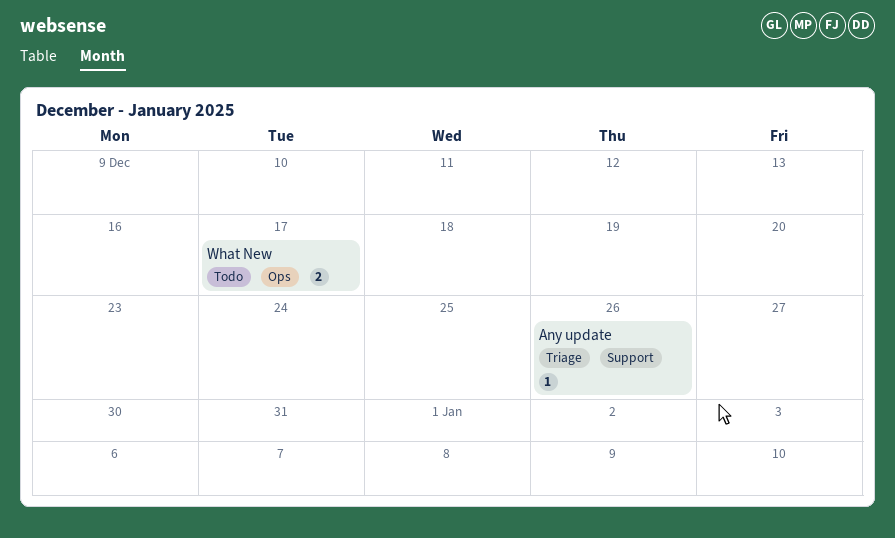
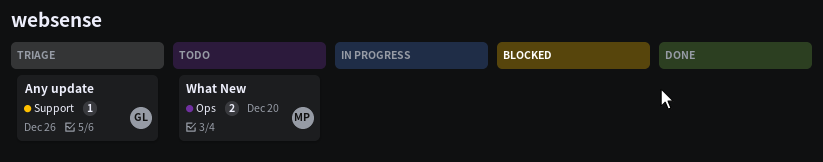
What New, due: Dec 17 -> Dec 20

